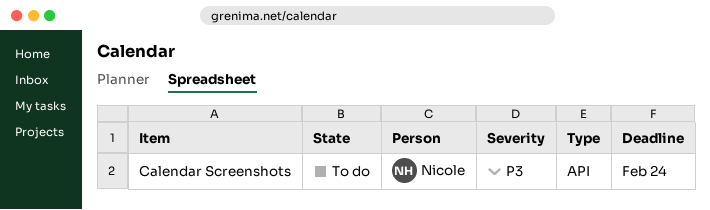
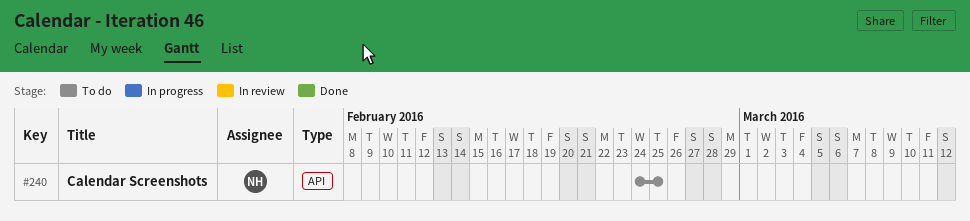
Calendar Screenshots, due: Feb 24 -> Feb 25

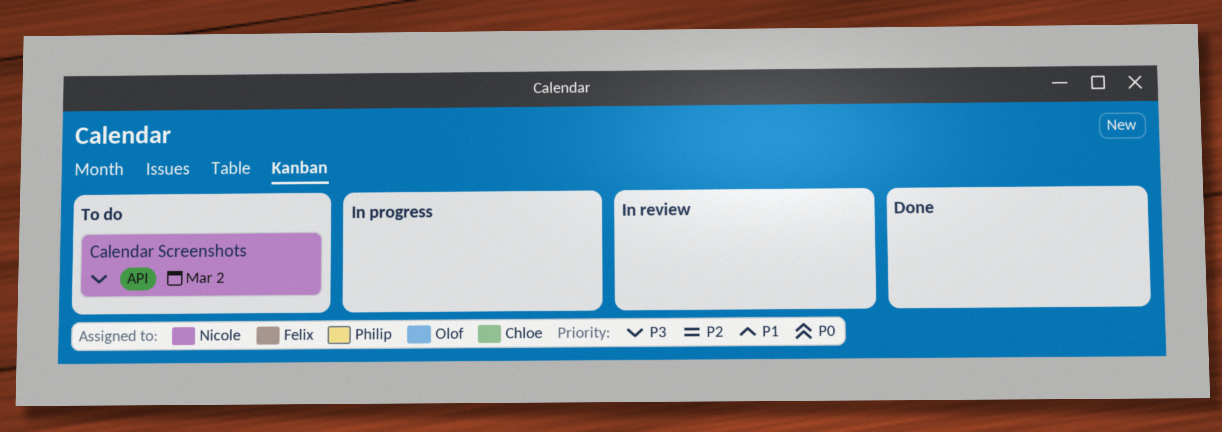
Calendar Screenshots, due: Feb 25 -> Mar 2

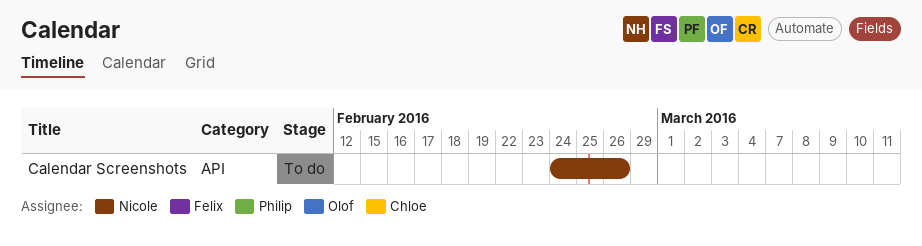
Calendar Screenshots, due: Mar 2 -> Feb 26

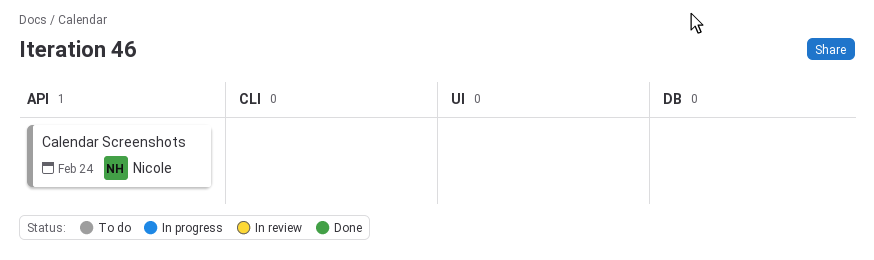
Calendar Screenshots, due: Feb 26 -> Feb 24

